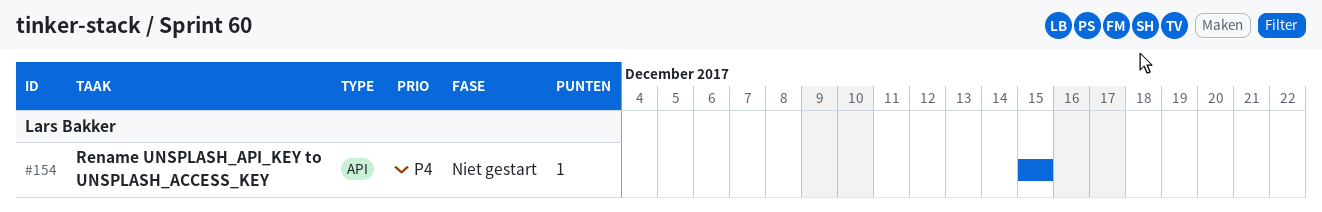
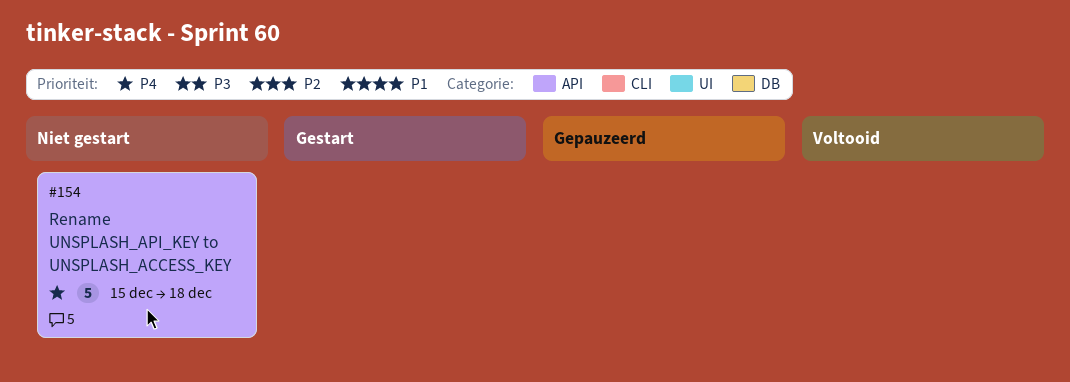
#154, estimate: 1 -> 5
#154, due: Dec 15 -> Dec 18

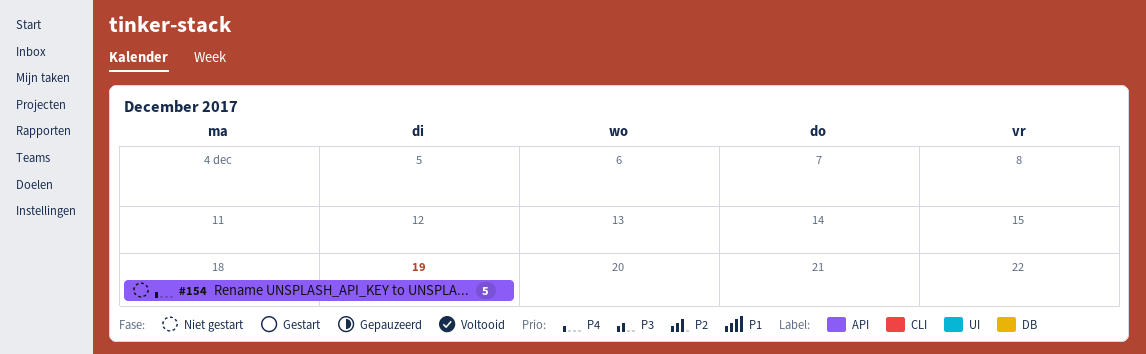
#154, start: Dec 15 -> Dec 18
#154, due: Dec 18 -> Dec 19

